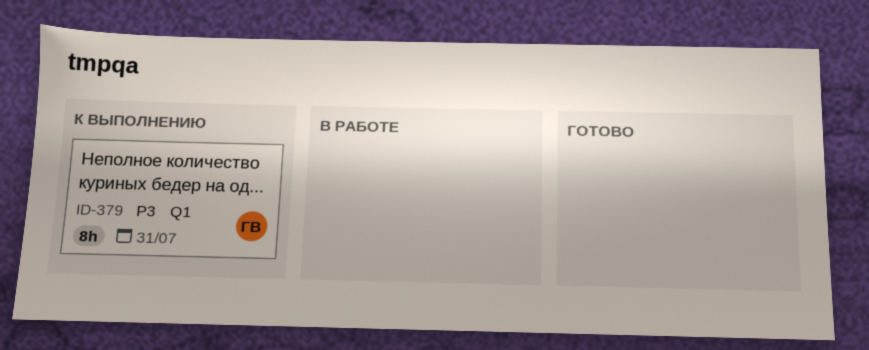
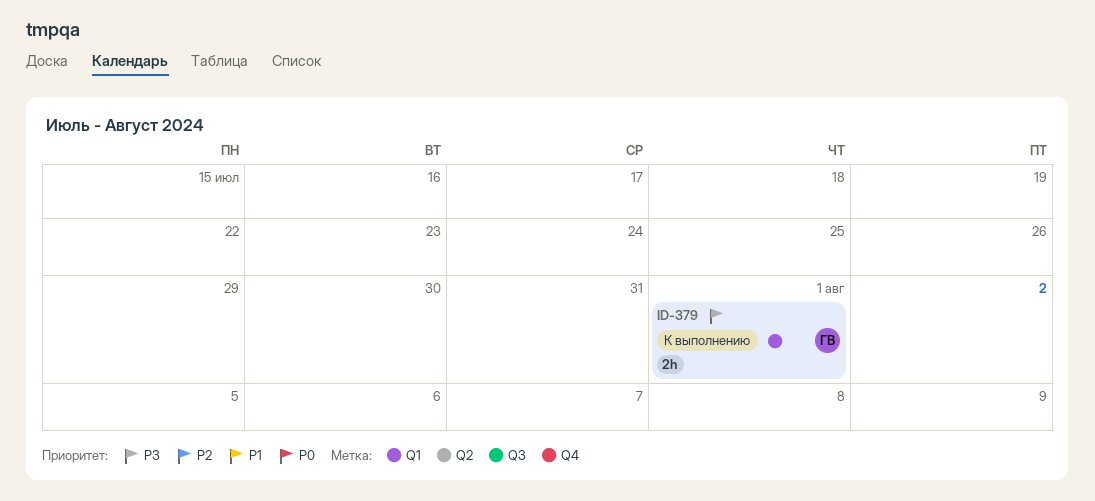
ID-379, estimate: 8h -> 2h
ID-379, due: Jul 31 -> Aug 1

